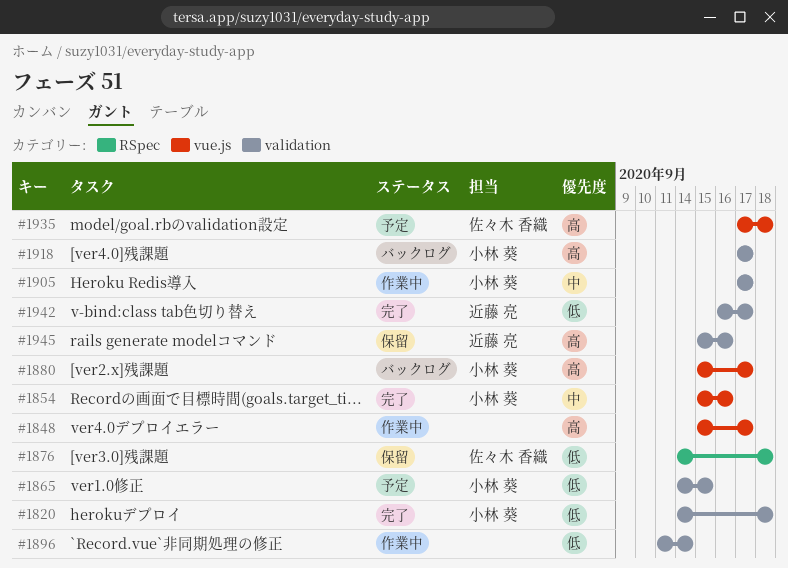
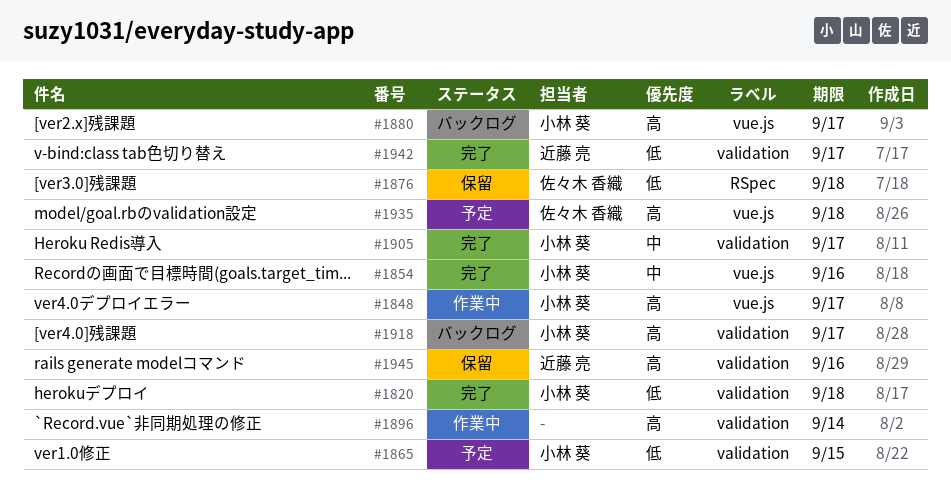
#1848, owner: none -> 小林 葵
#1896, priority: 低 -> 高
#1905, status: 作業中 -> 完了

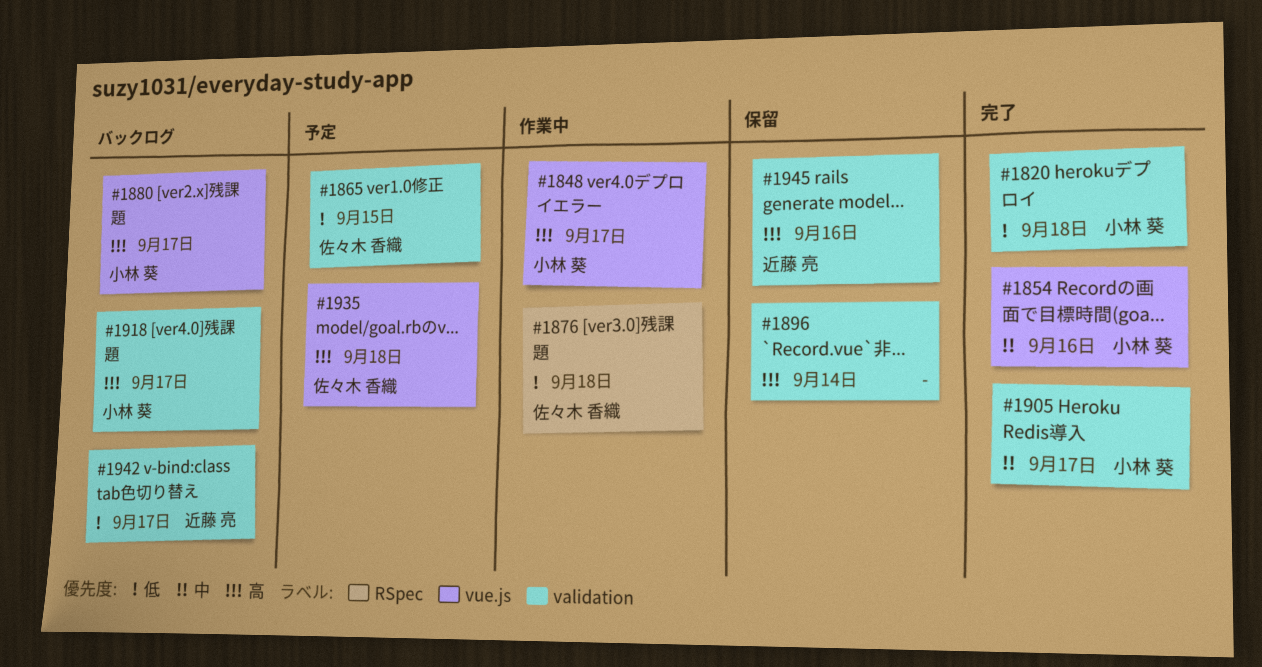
#1865, owner: 小林 葵 -> 佐々木 香織
#1876, status: 保留 -> 作業中
#1896, status: 作業中 -> 保留
#1942, status: 完了 -> バックログ

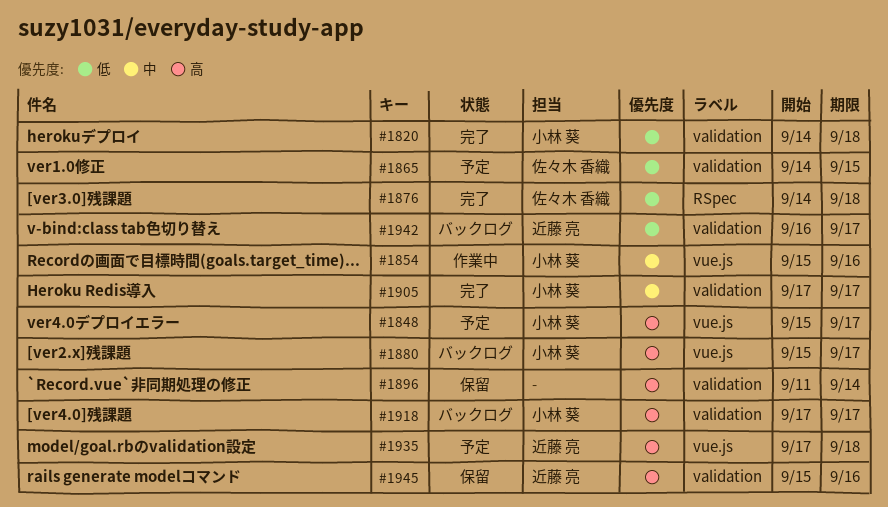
#1848, status: 作業中 -> 予定
#1854, status: 完了 -> 作業中
#1876, status: 作業中 -> 完了
#1935, owner: 佐々木 香織 -> 近藤 亮

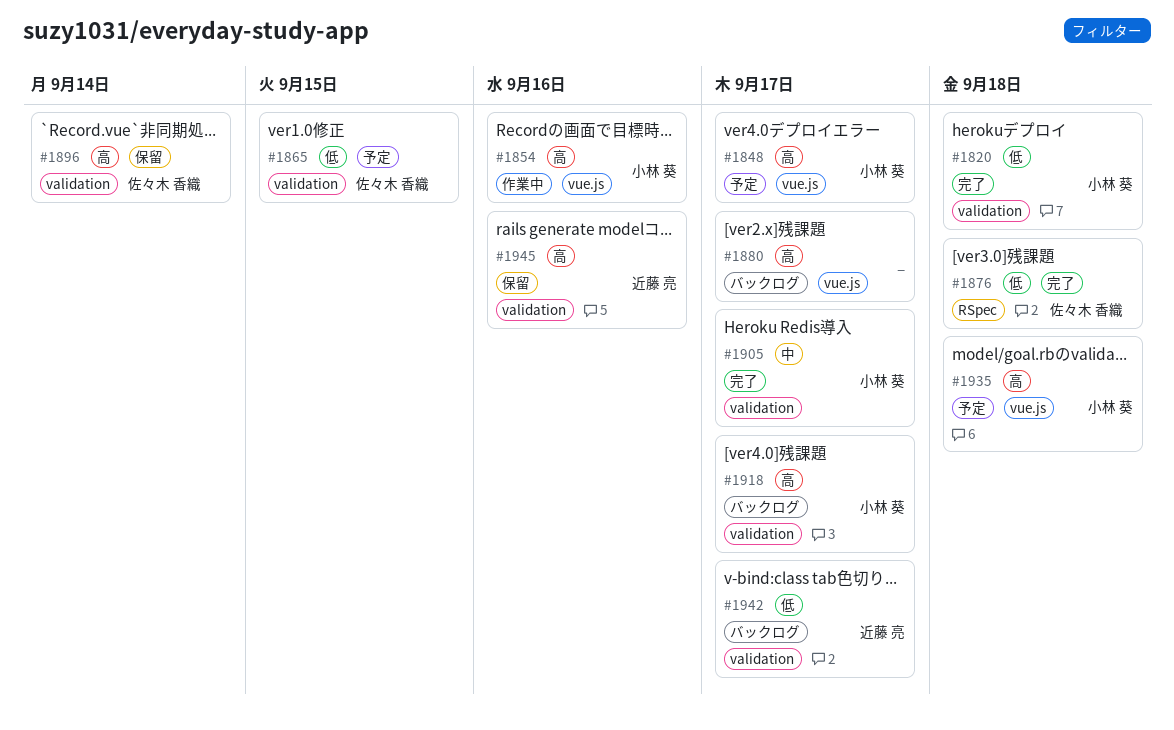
#1854, priority: 中 -> 高
#1880, owner: 小林 葵 -> none
#1896, owner: none -> 佐々木 香織
#1935, owner: 近藤 亮 -> 小林 葵

